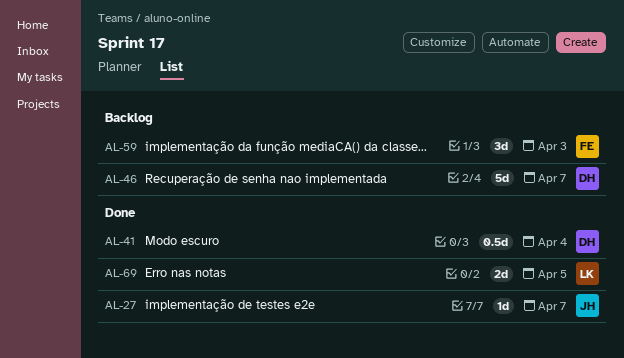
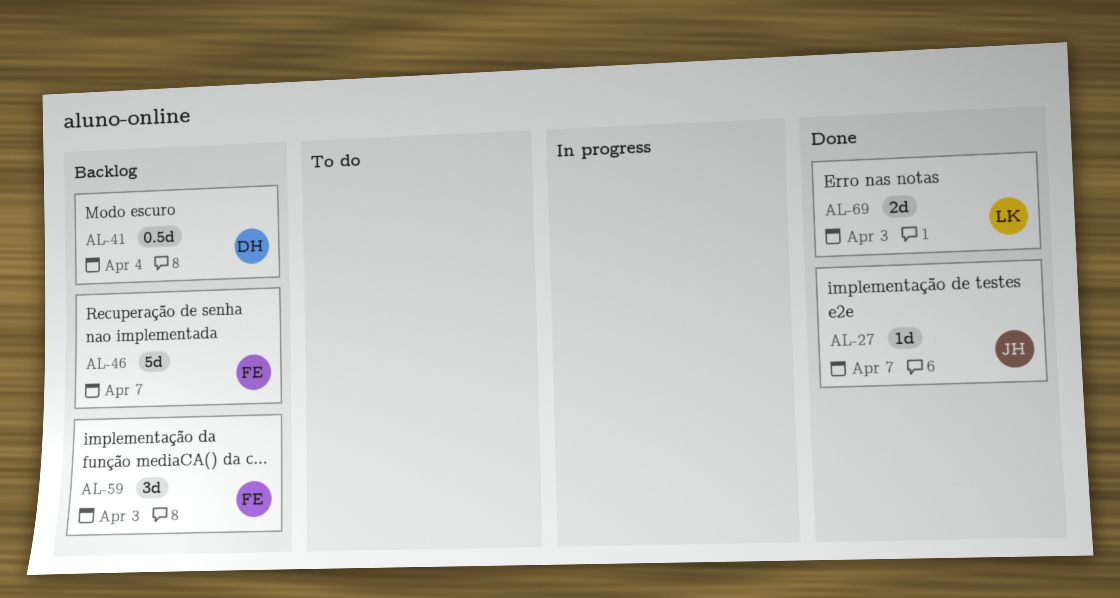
AL-41, status: Done -> Backlog
AL-46, owner: DH -> FE
AL-69, due: Apr 5 -> Apr 3

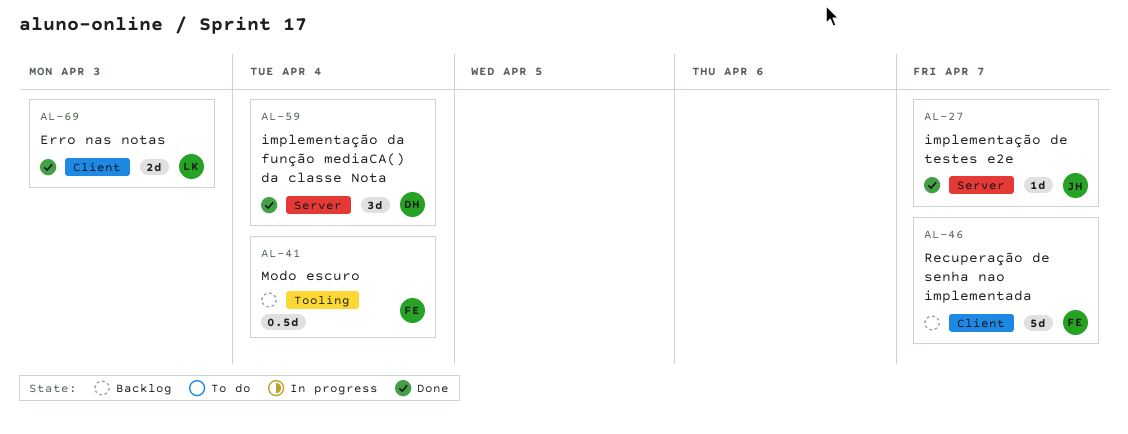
AL-41, owner: DH -> FE
AL-59, status: Backlog -> Done
AL-59, owner: FE -> DH
AL-59, due: Apr 3 -> Apr 4

